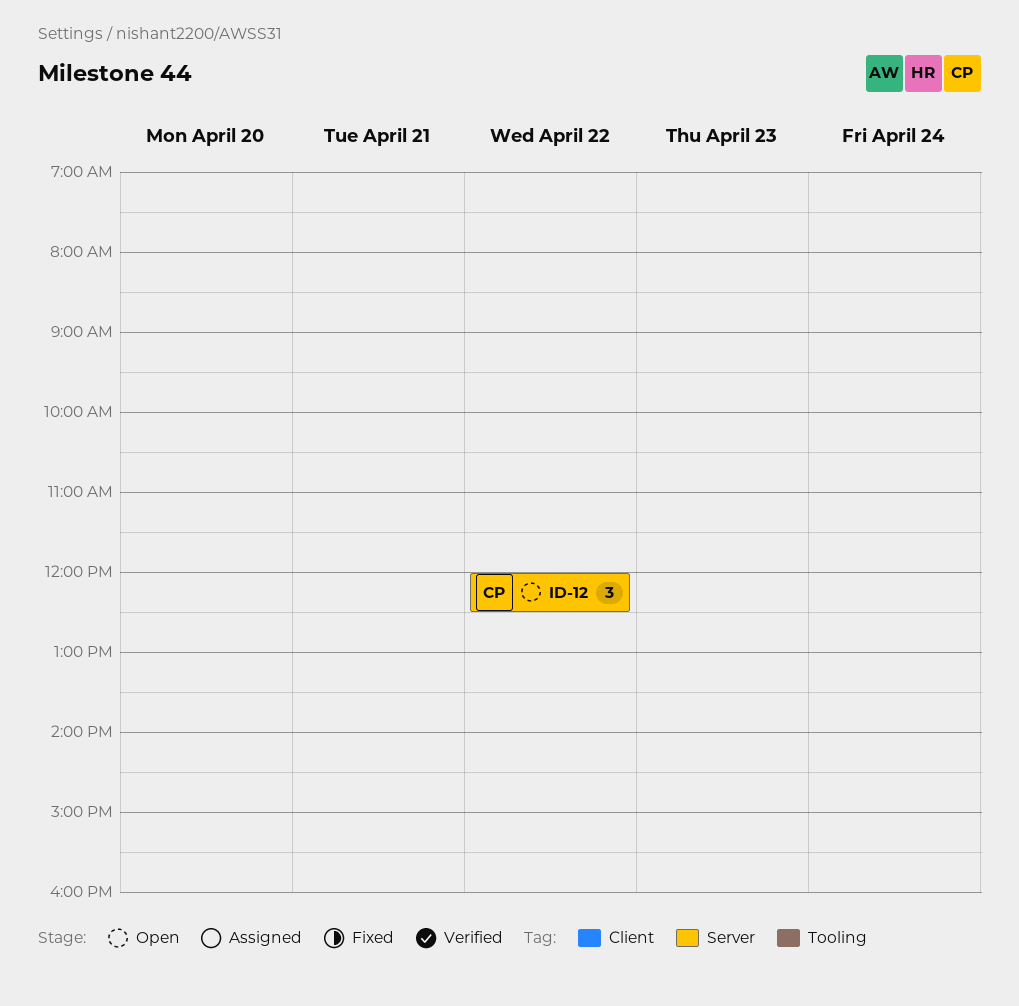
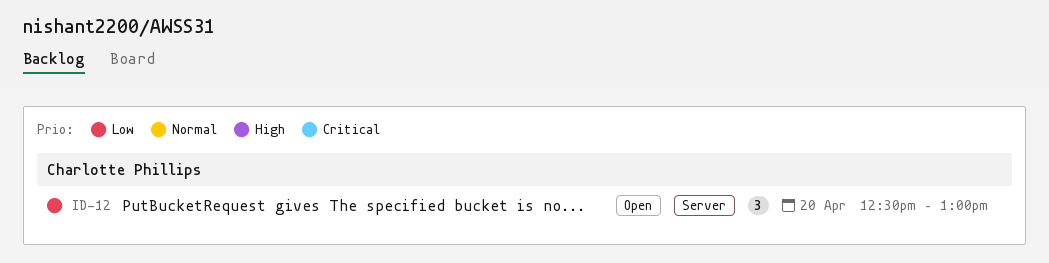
ID-12, day: Apr 22 -> Apr 20
ID-12, begins: 12:00 -> 12:30
ID-12, ends: 12:30 -> 13:00

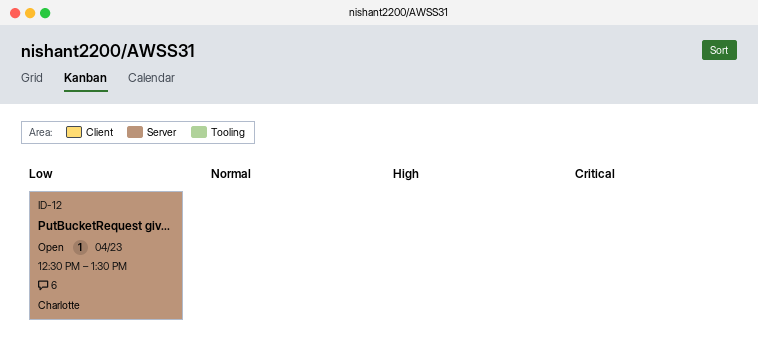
ID-12, estimate: 3 -> 1
ID-12, day: Apr 20 -> Apr 23
ID-12, ends: 13:00 -> 13:30

